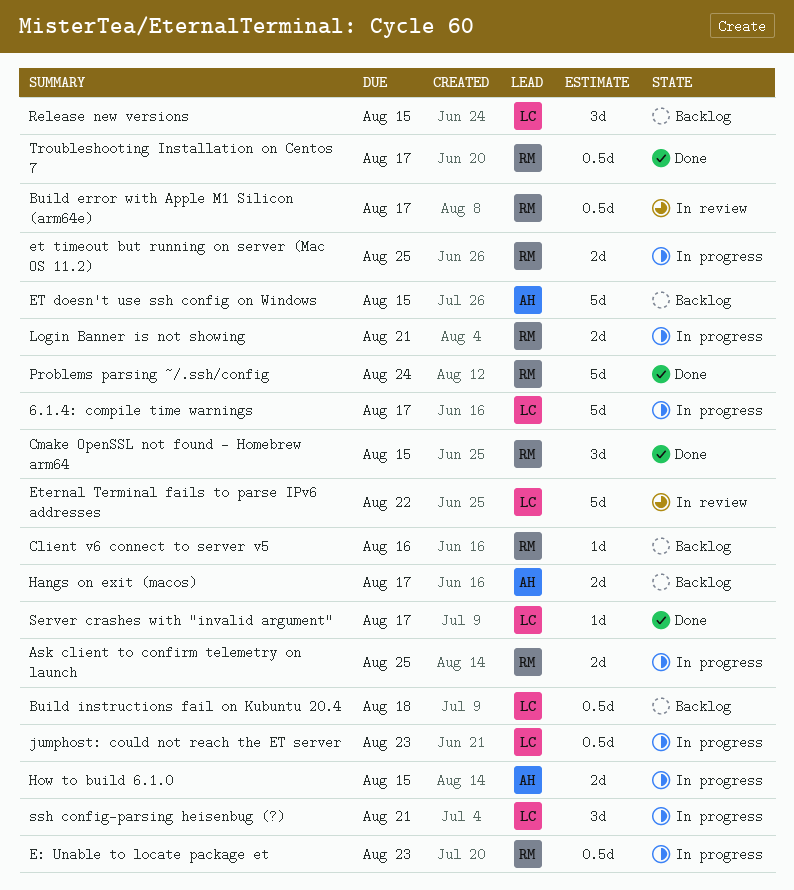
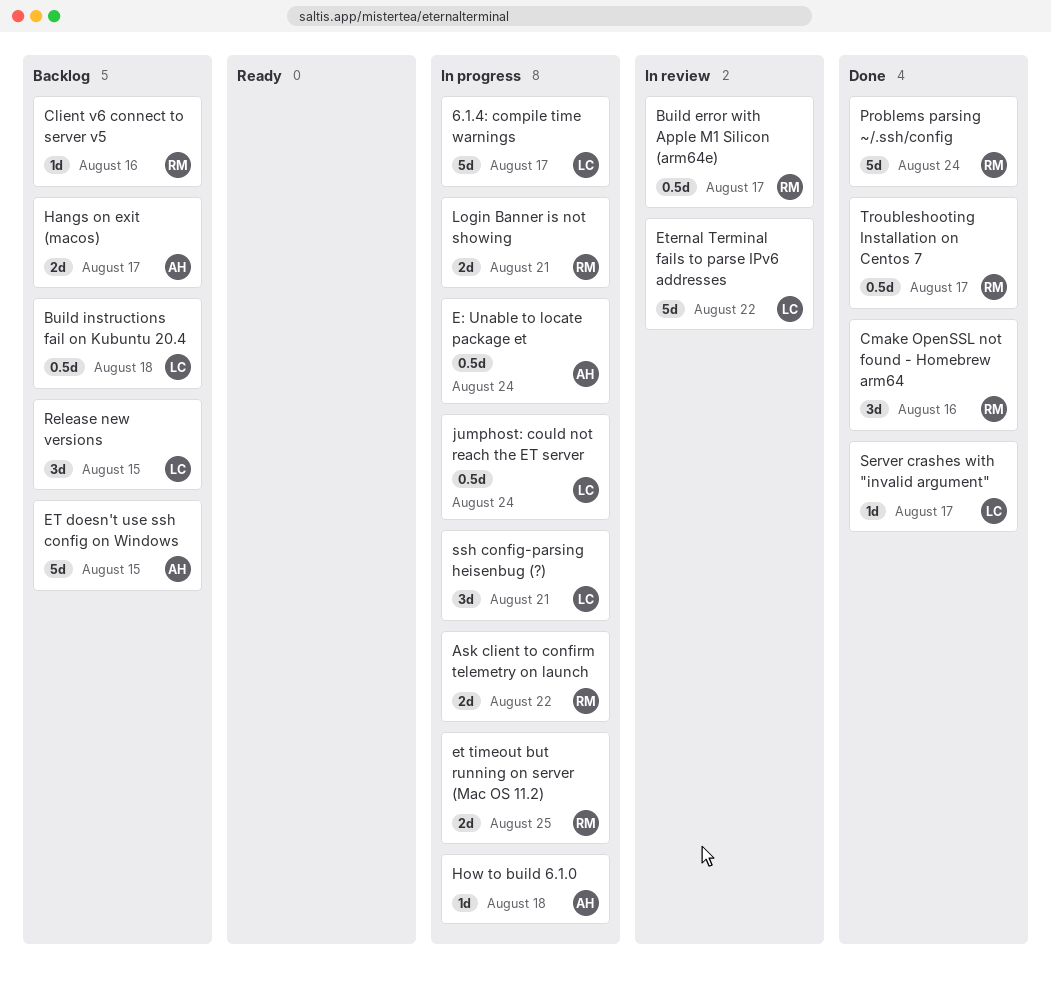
Ask client to confirm telemetry on launch, due: Aug 25 -> Aug 22
Cmake OpenSSL not found - Homebrew arm64, due: Aug 15 -> Aug 16
E: Unable to locate package et, owner: RM -> AH
E: Unable to locate package et, due: Aug 23 -> Aug 24
How to build 6.1.0, estimate: 2d -> 1d
How to build 6.1.0, due: Aug 15 -> Aug 18
jumphost: could not reach the ET server, due: Aug 23 -> Aug 24

